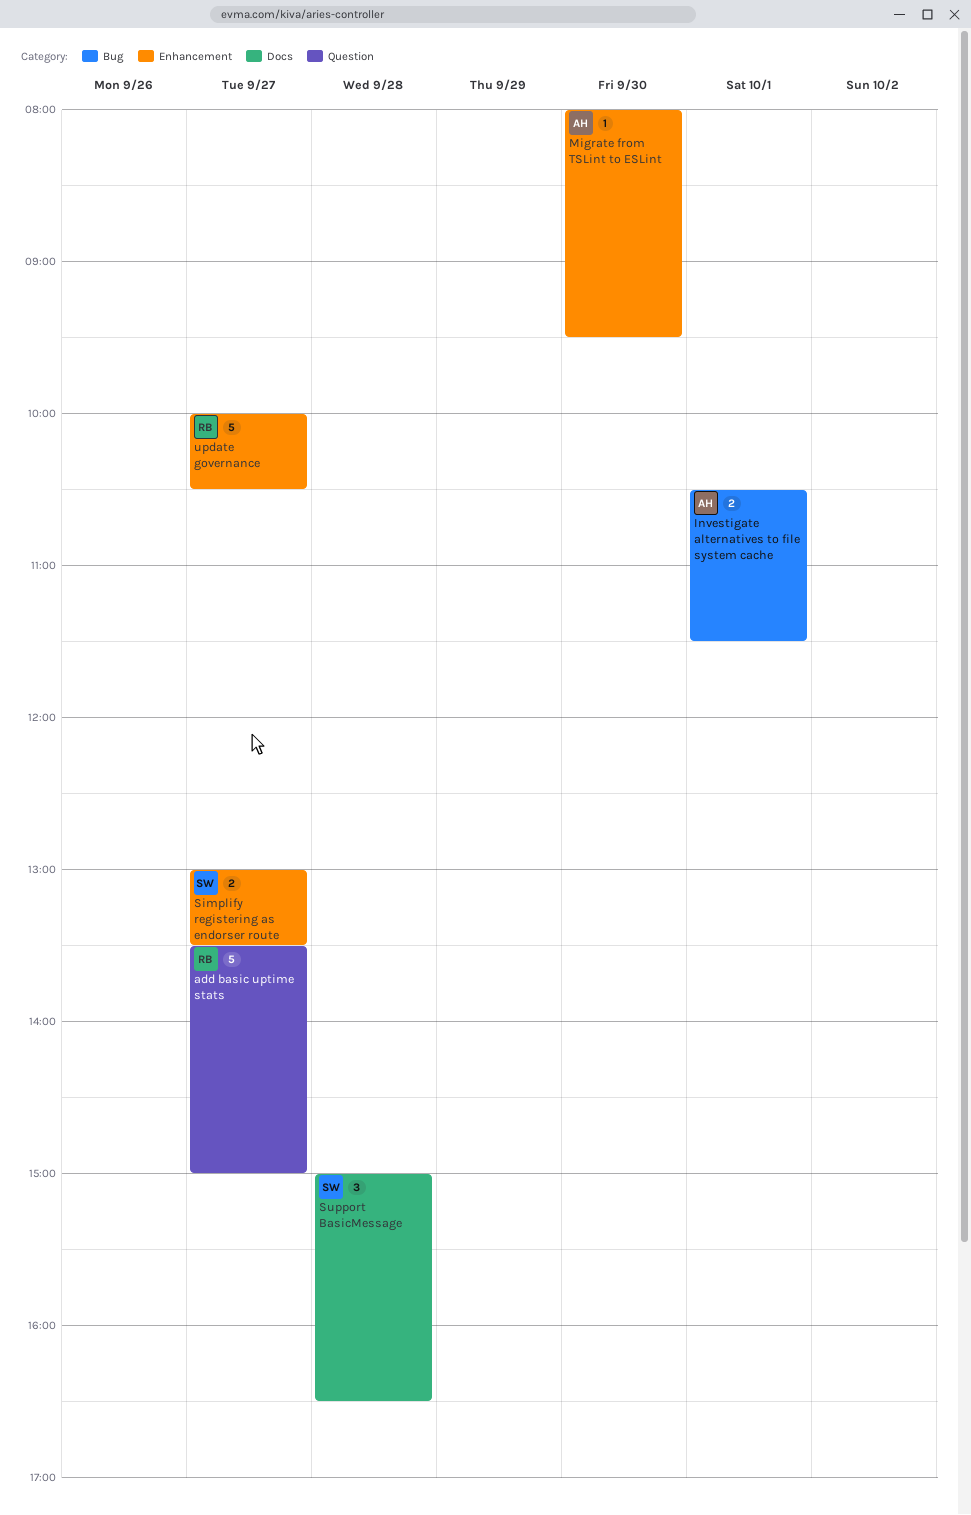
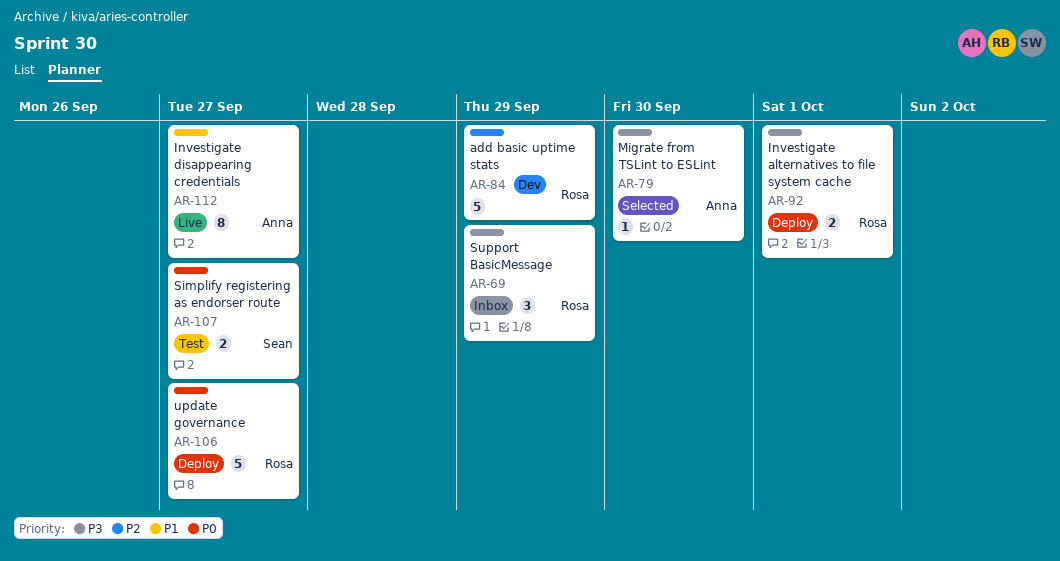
add basic uptime stats, day: Sep 27 -> Sep 29
Investigate alternatives to file system cache, owner: Anna -> Rosa
Investigate disappearing credentials: none -> present
Support BasicMessage, owner: Sean -> Rosa
Support BasicMessage, day: Sep 28 -> Sep 29

